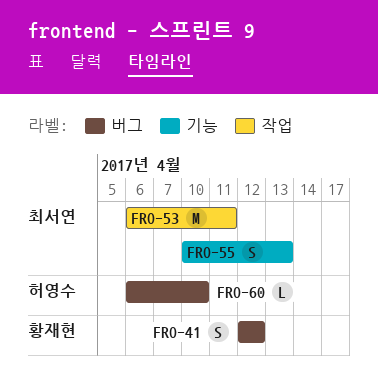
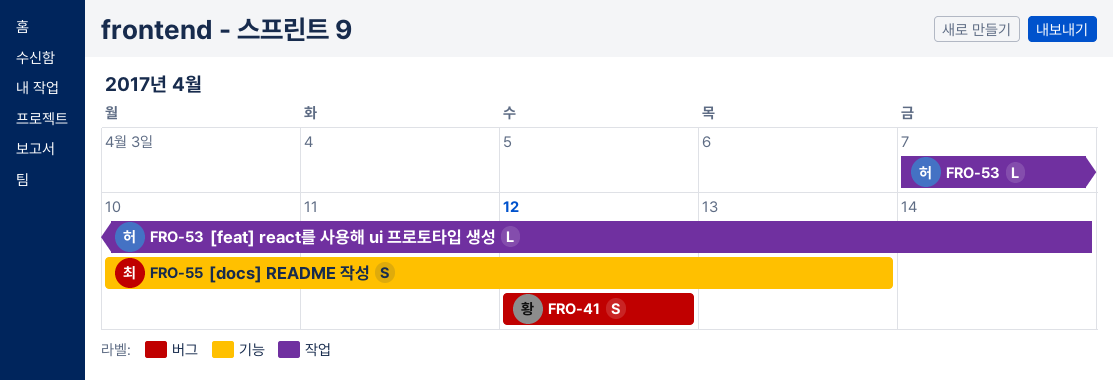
FRO-53, owner: 최서연 -> 허영수
FRO-53, estimate: M -> L
FRO-53, start: Apr 6 -> Apr 7
FRO-53, due: Apr 11 -> Apr 14
FRO-60: present -> none

